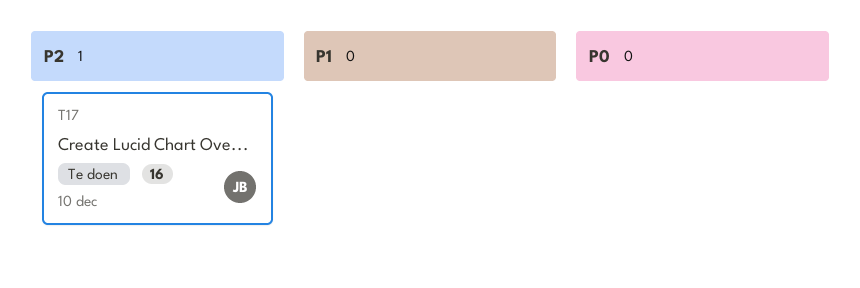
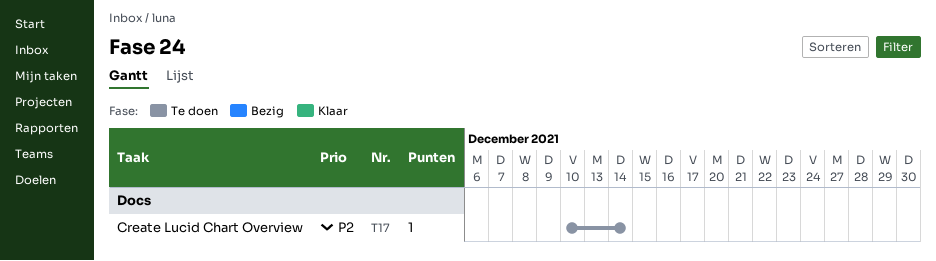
T17, estimate: 16 -> 1
T17, due: Dec 10 -> Dec 14

